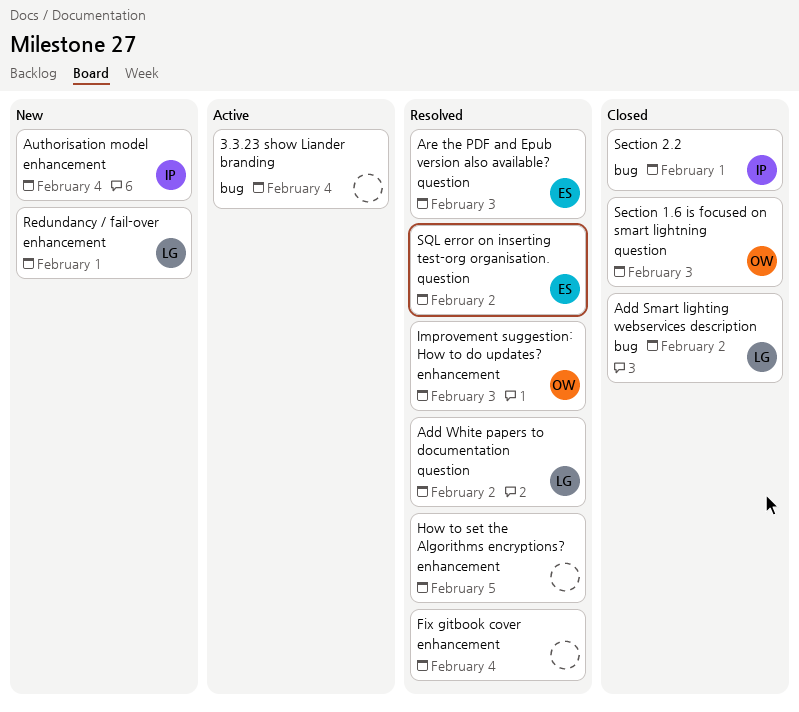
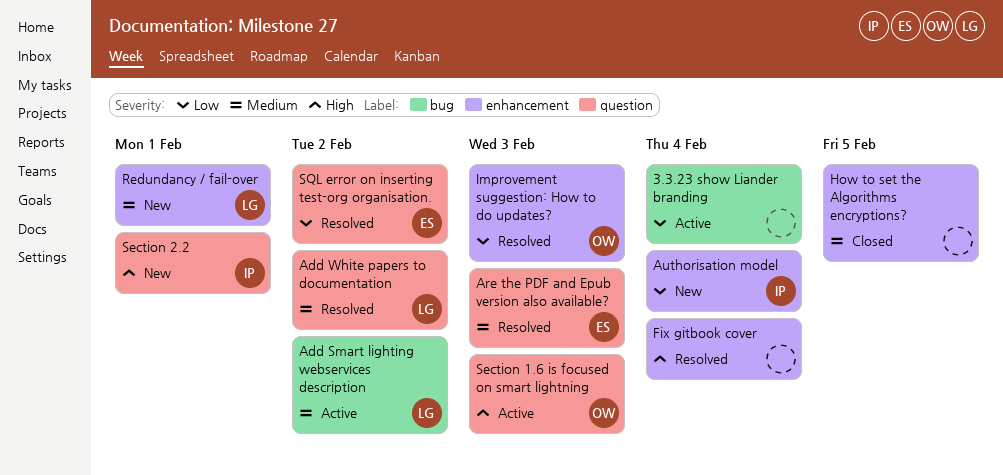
Add Smart lighting webservices description, status: Closed -> Active
How to set the Algorithms encryptions?, status: Resolved -> Closed
Section 1.6 is focused on smart lightning, status: Closed -> Active
Section 2.2, status: Closed -> New
Section 2.2, label: bug -> question

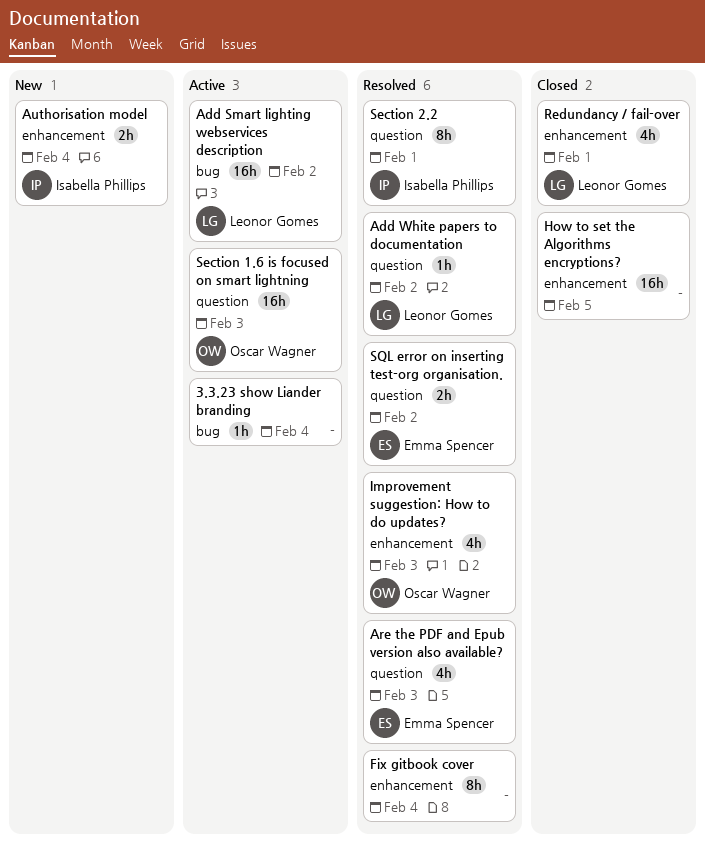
Redundancy / fail-over, status: New -> Closed
Section 2.2, status: New -> Resolved

